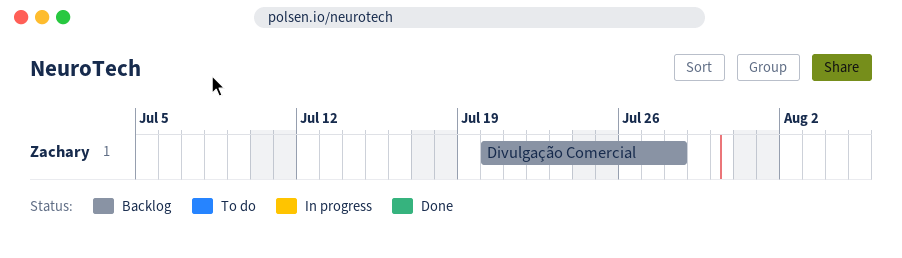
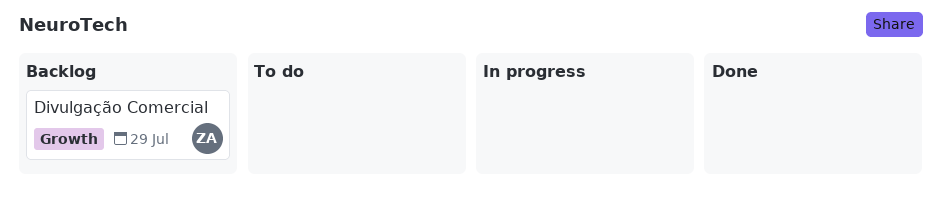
Divulgação Comercial, due: Jul 28 -> Jul 29

